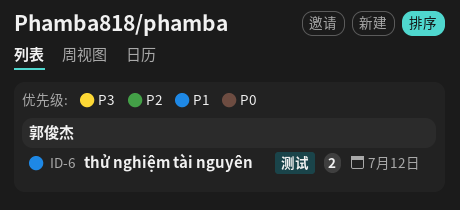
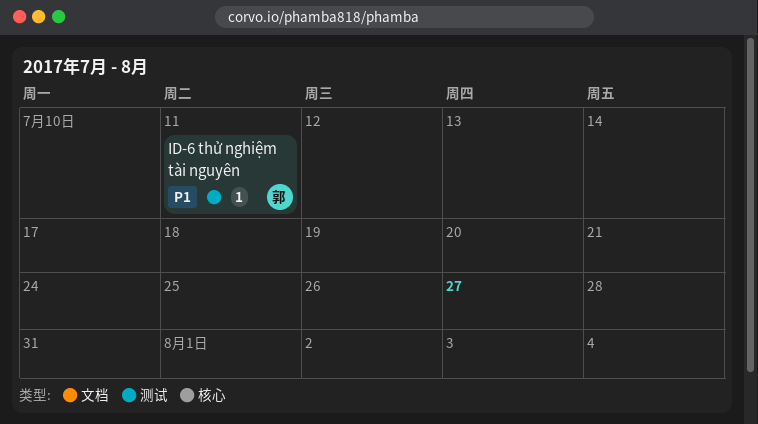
ID-6, estimate: 2 -> 1
ID-6, due: Jul 12 -> Jul 11

